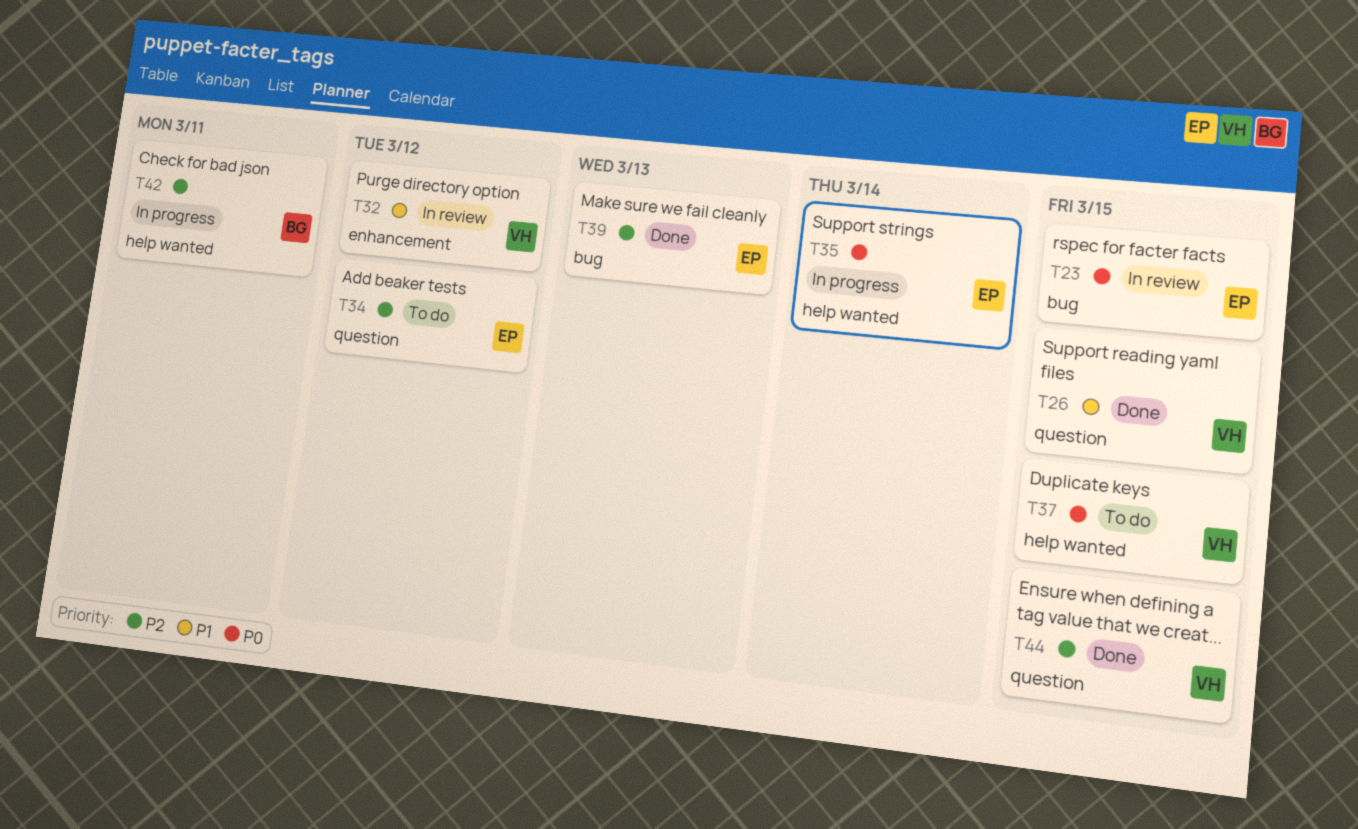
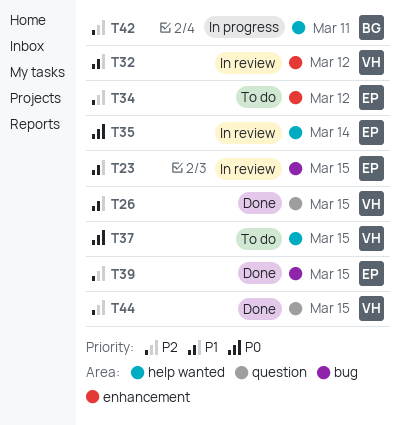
T23, priority: P0 -> P1
T34, label: question -> enhancement
T35, status: In progress -> In review
T39, due: Mar 13 -> Mar 15

